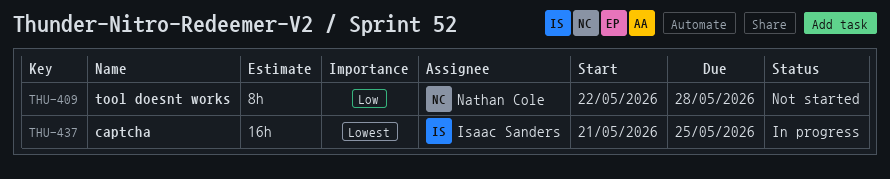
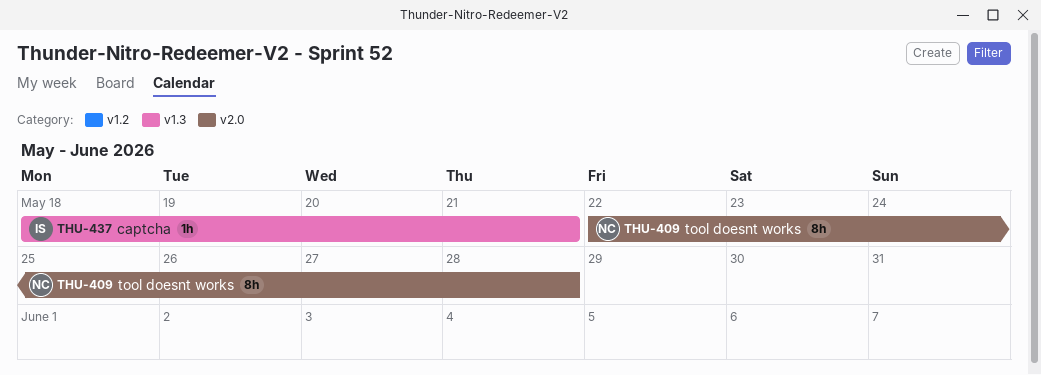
THU-437, estimate: 16h -> 1h
THU-437, start: May 21 -> May 18
THU-437, due: May 25 -> May 21

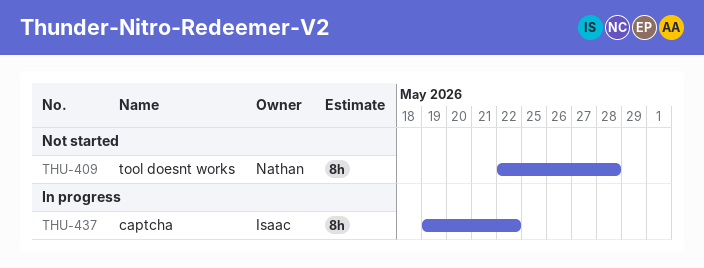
THU-437, estimate: 1h -> 8h
THU-437, start: May 18 -> May 19
THU-437, due: May 21 -> May 22

